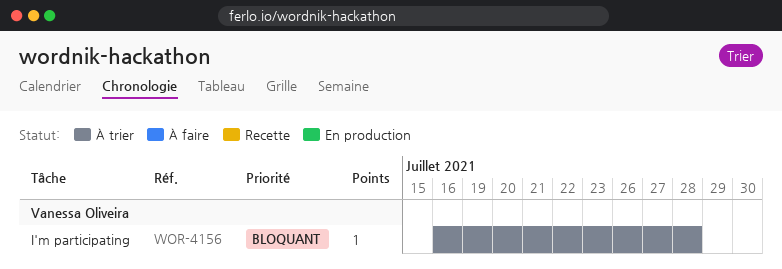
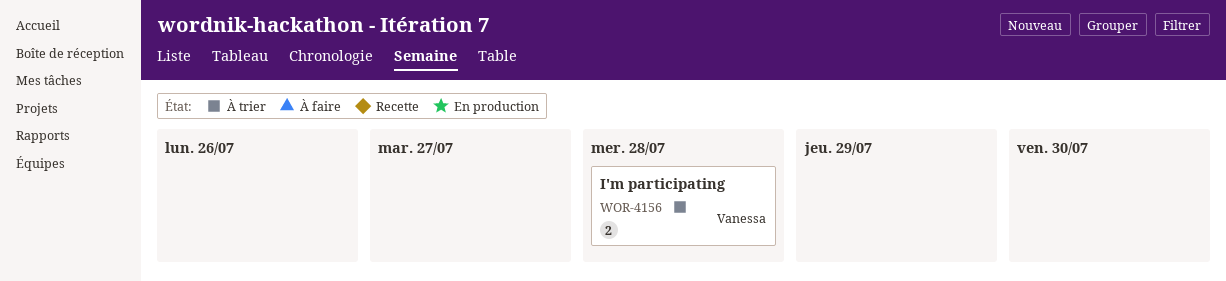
WOR-4156, estimate: 1 -> 2

